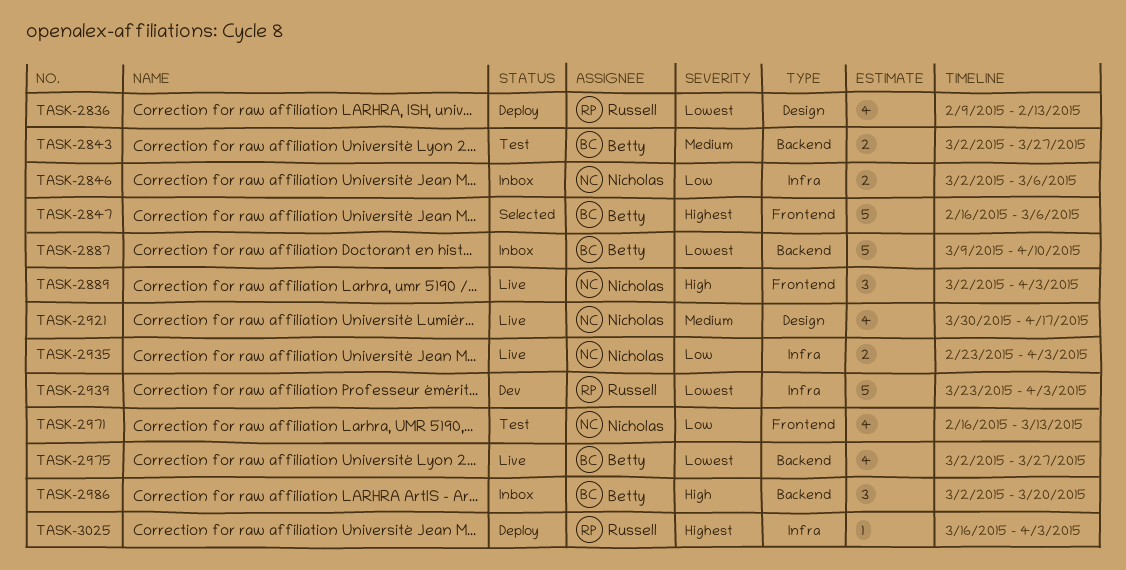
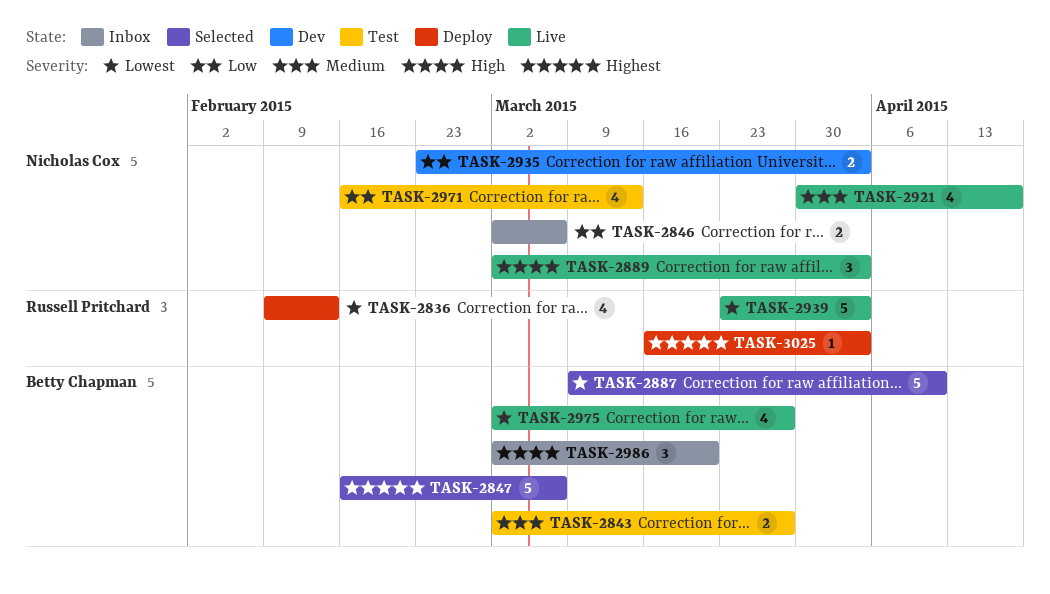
TASK-2887, status: Inbox -> Selected
TASK-2935, status: Live -> Dev
TASK-2939, status: Dev -> Live

